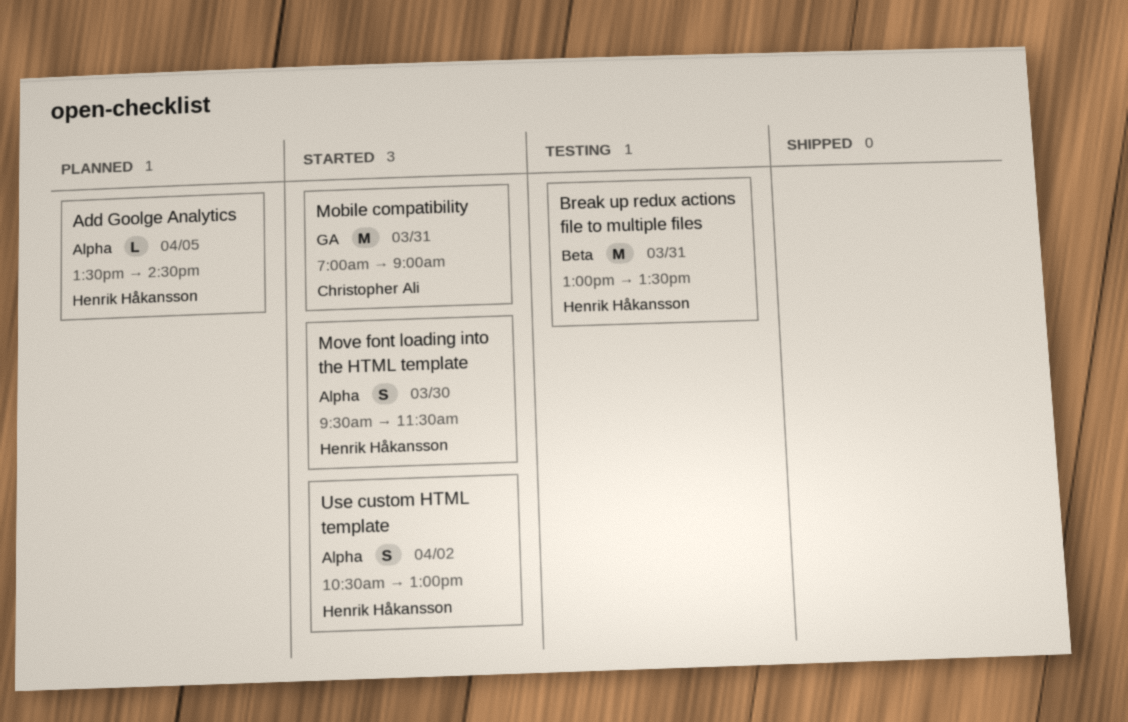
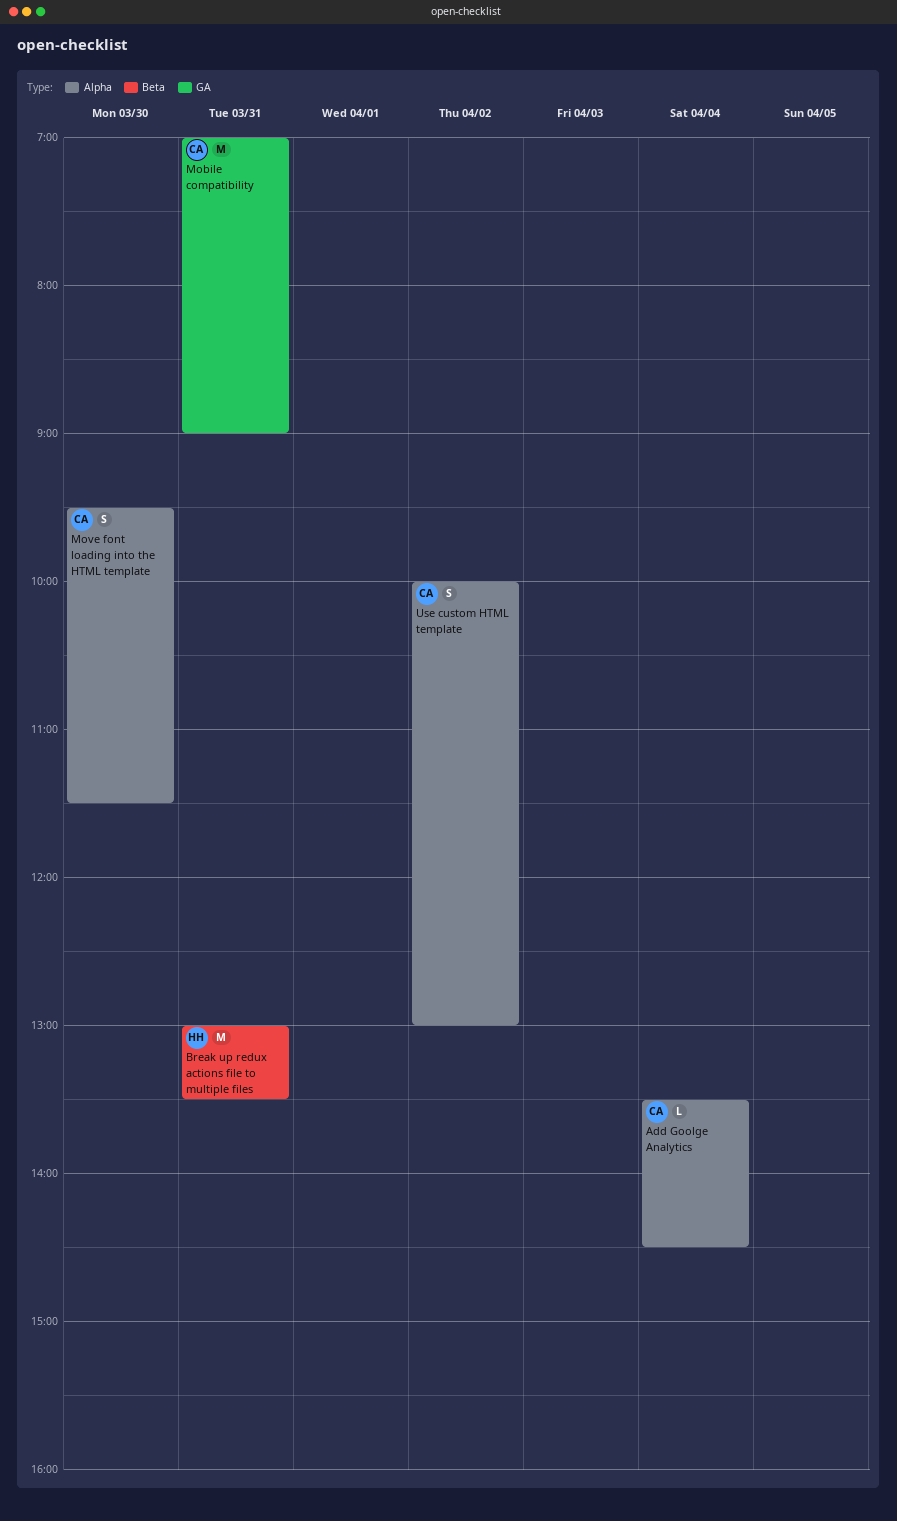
Add Goolge Analytics, owner: Henrik Håkansson -> Christopher Ali
Add Goolge Analytics, day: Apr 5 -> Apr 4
Move font loading into the HTML template, owner: Henrik Håkansson -> Christopher Ali
Use custom HTML template, owner: Henrik Håkansson -> Christopher Ali
Use custom HTML template, begins: 10:30 -> 10:00

